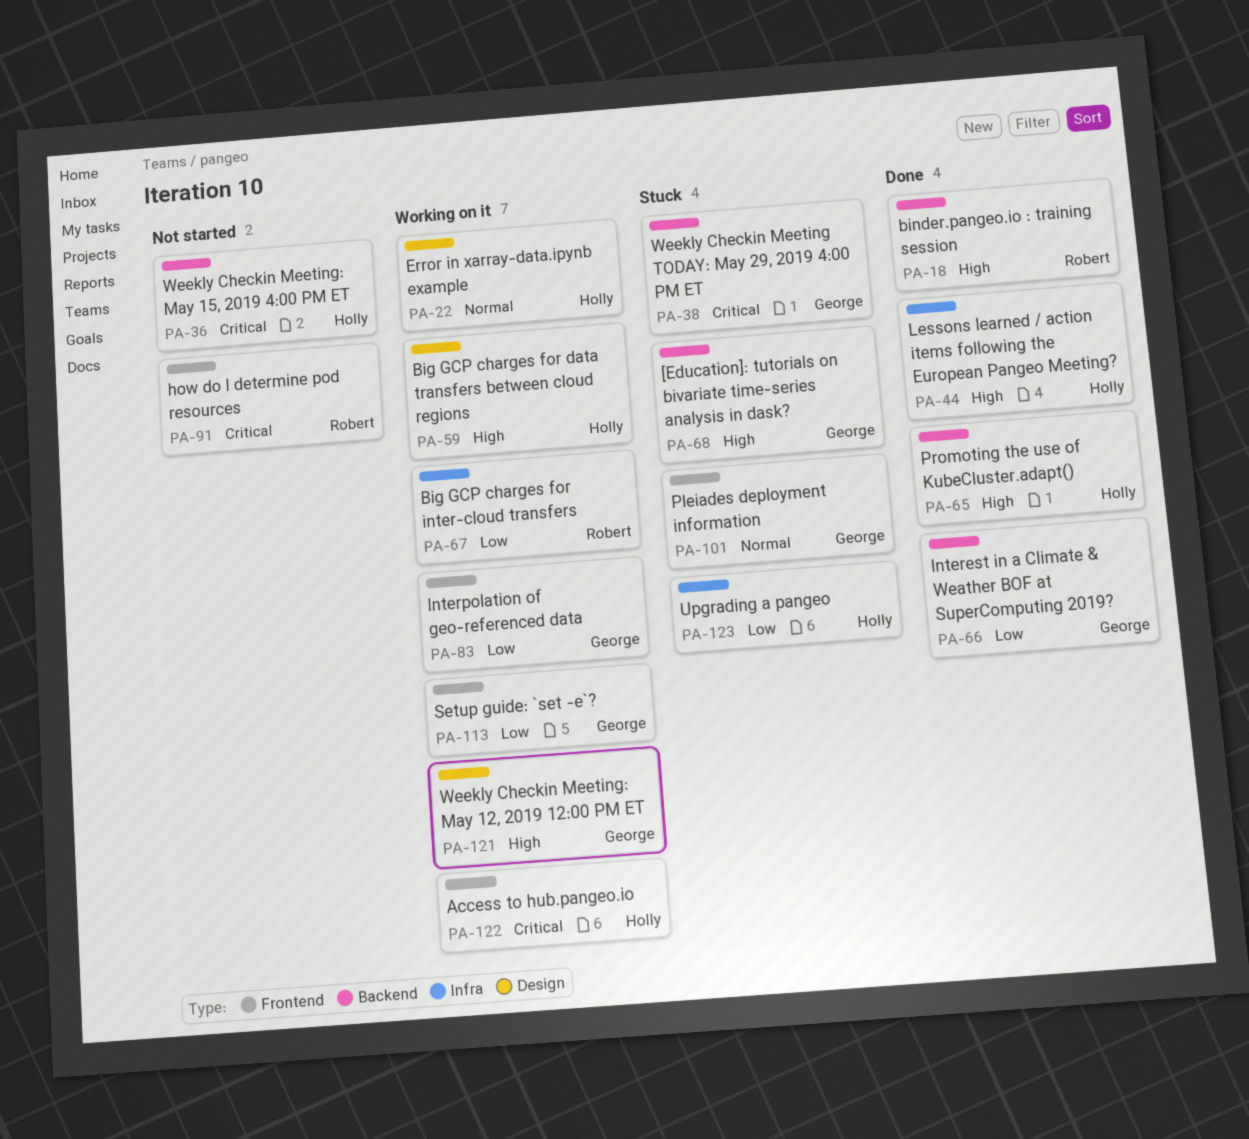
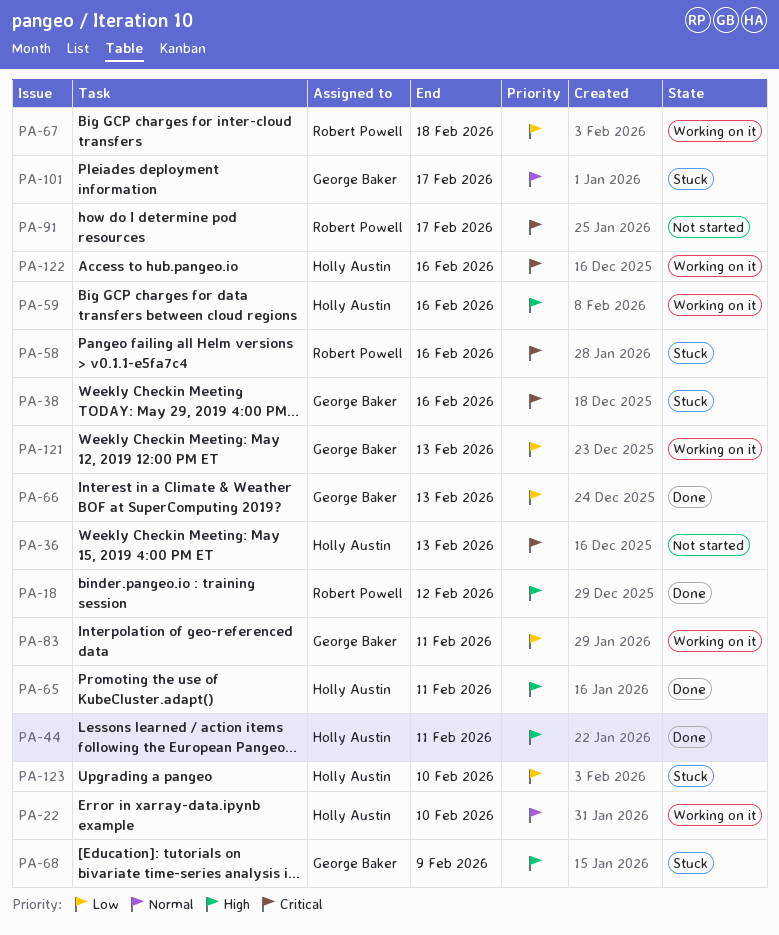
PA-58: none -> present
PA-113: present -> none
PA-121, priority: High -> Low

